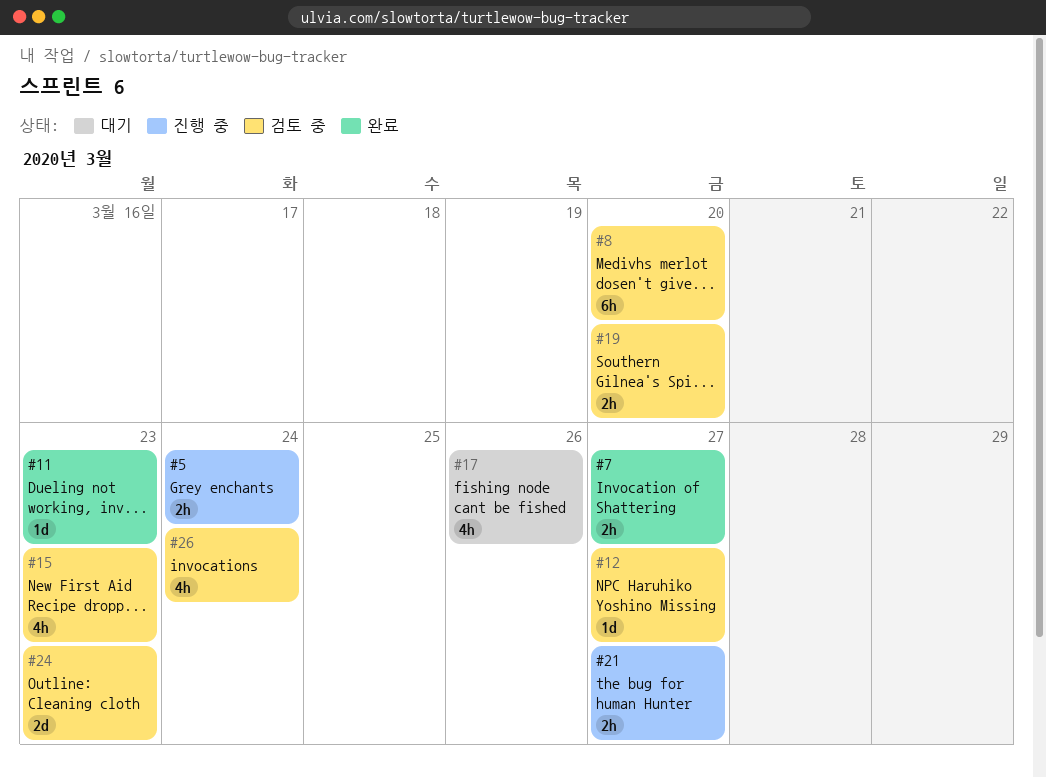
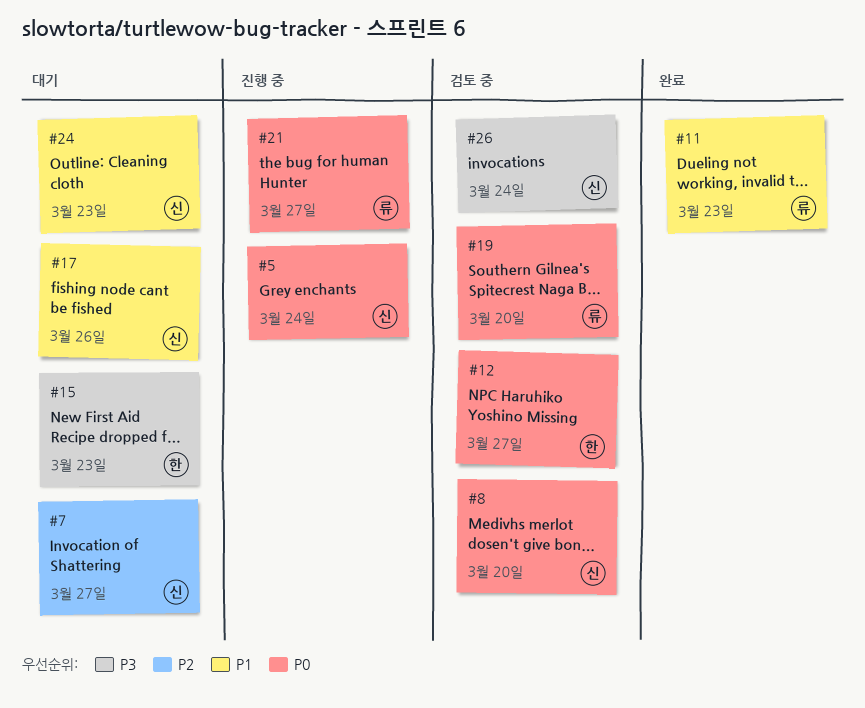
#7, status: 완료 -> 대기
#15, status: 검토 중 -> 대기
#24, status: 검토 중 -> 대기

